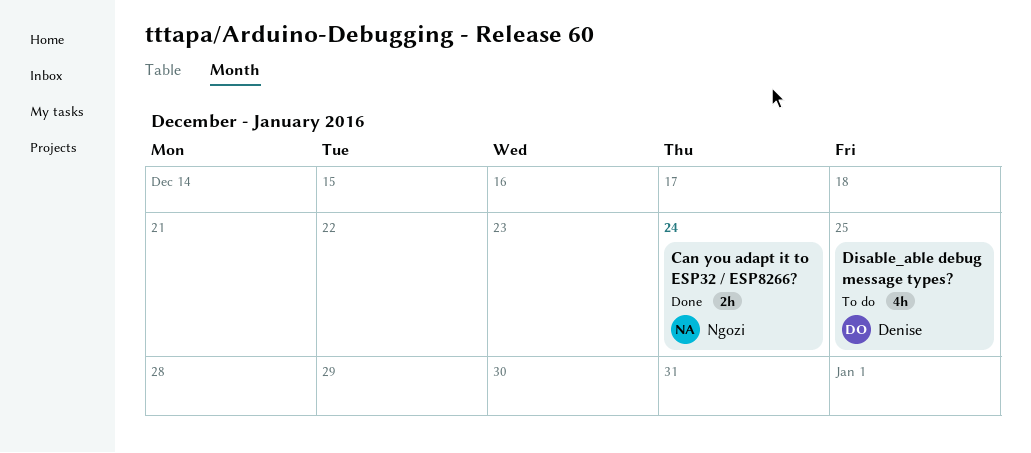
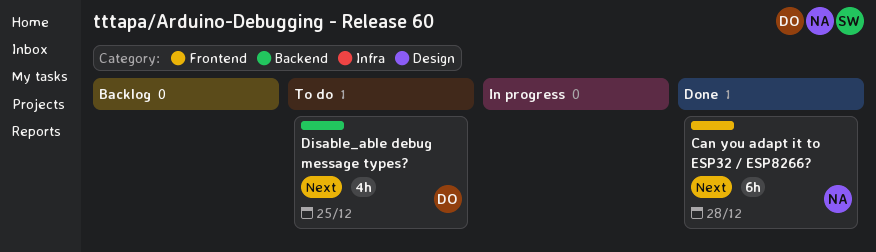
Can you adapt it to ESP32 / ESP8266?, estimate: 2h -> 6h
Can you adapt it to ESP32 / ESP8266?, due: Dec 24 -> Dec 28

